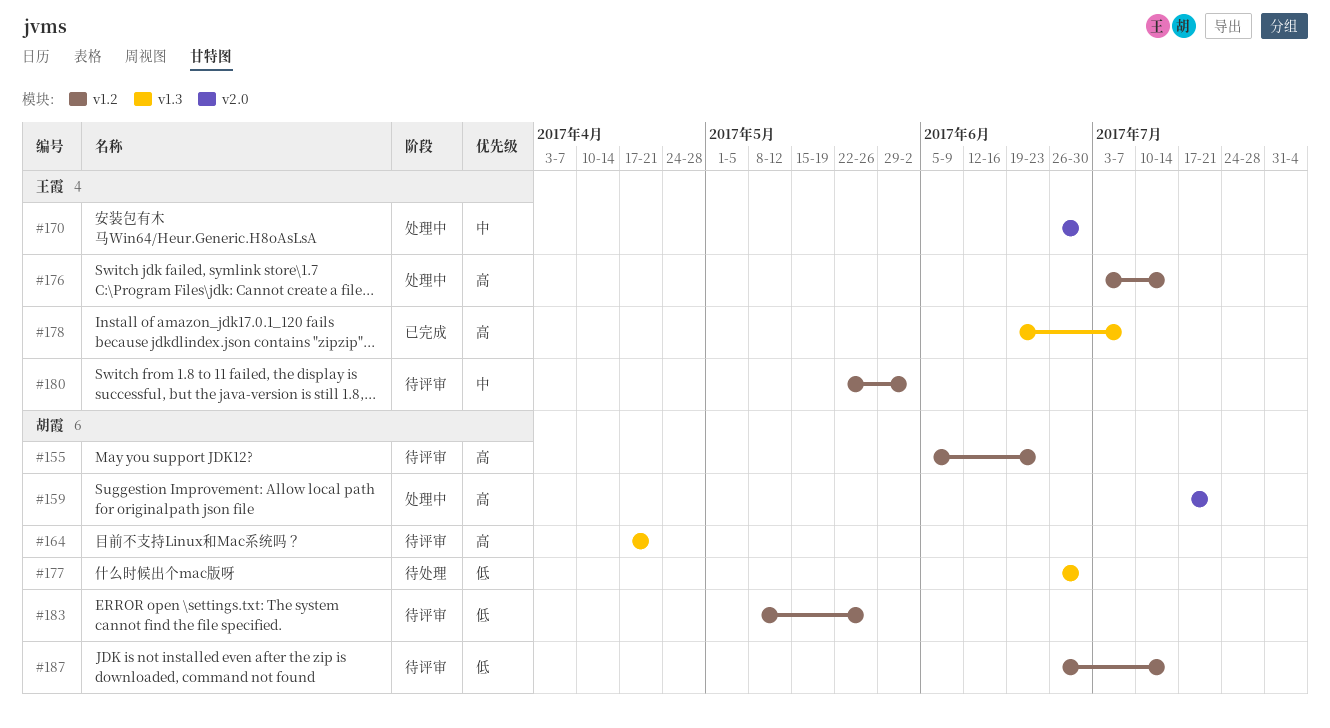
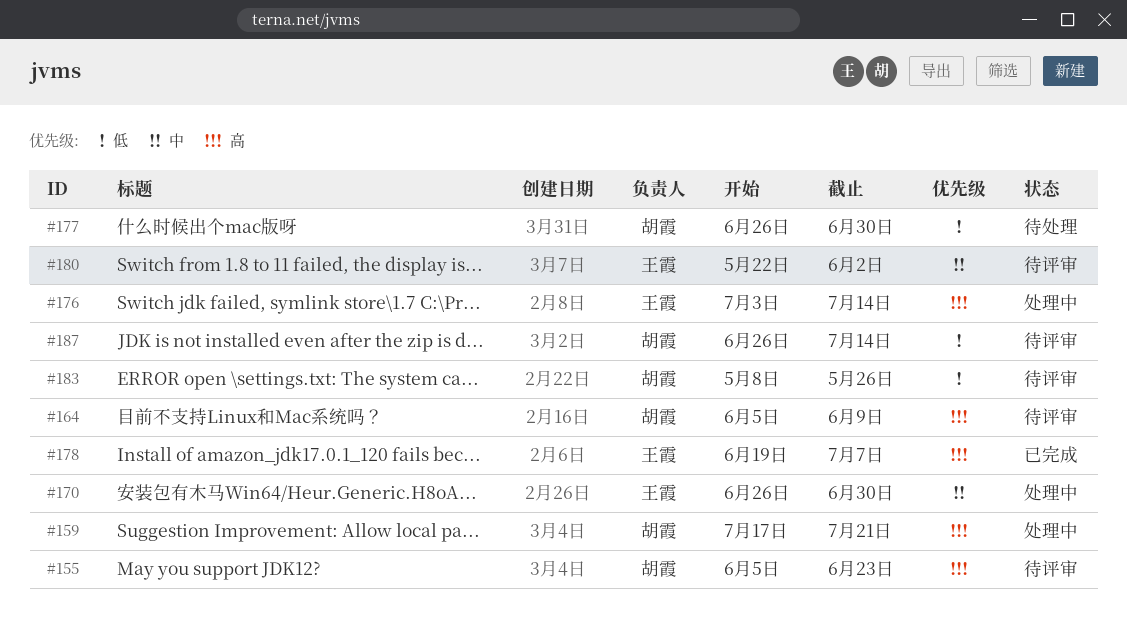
#164, start: Apr 17 -> Jun 5
#164, due: Apr 21 -> Jun 9

